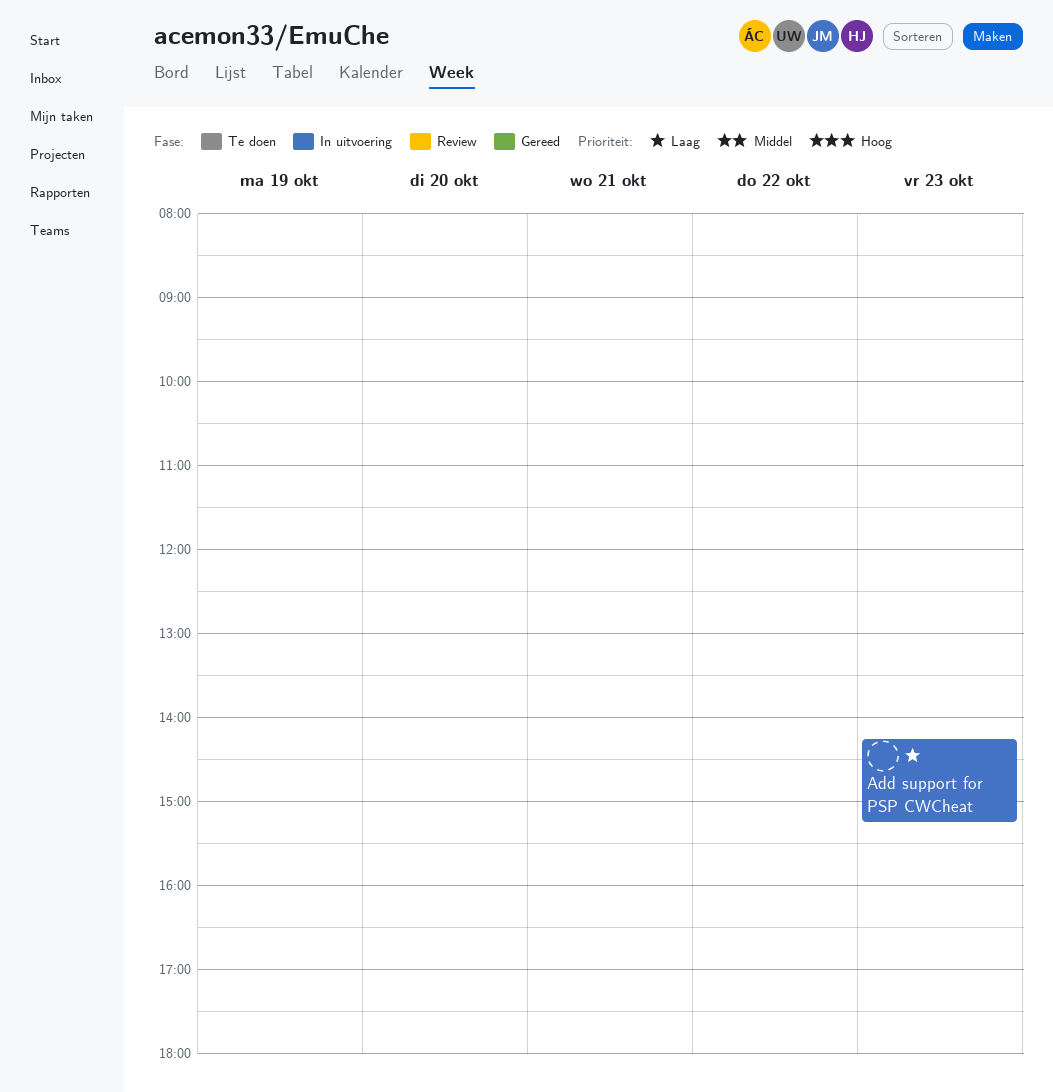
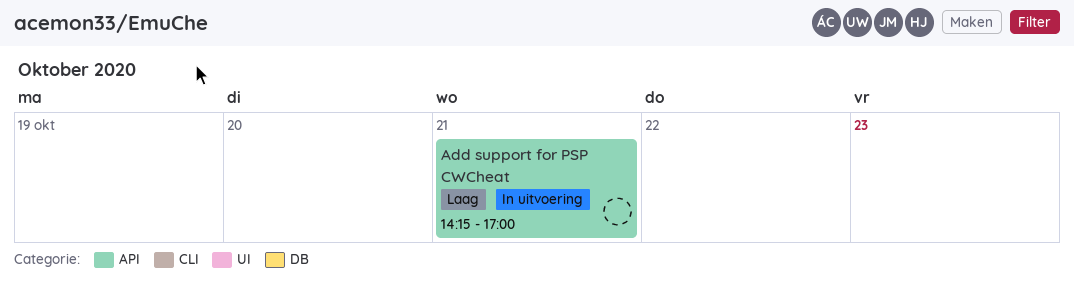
Add support for PSP CWCheat, day: Oct 23 -> Oct 21
Add support for PSP CWCheat, ends: 15:15 -> 17:00

